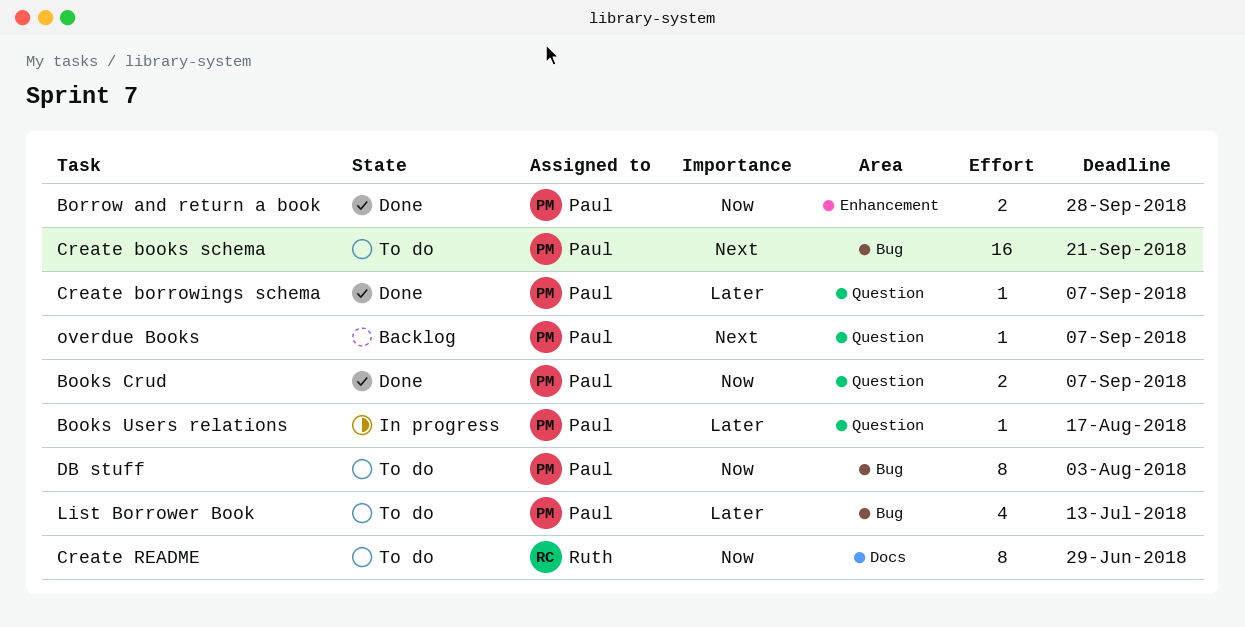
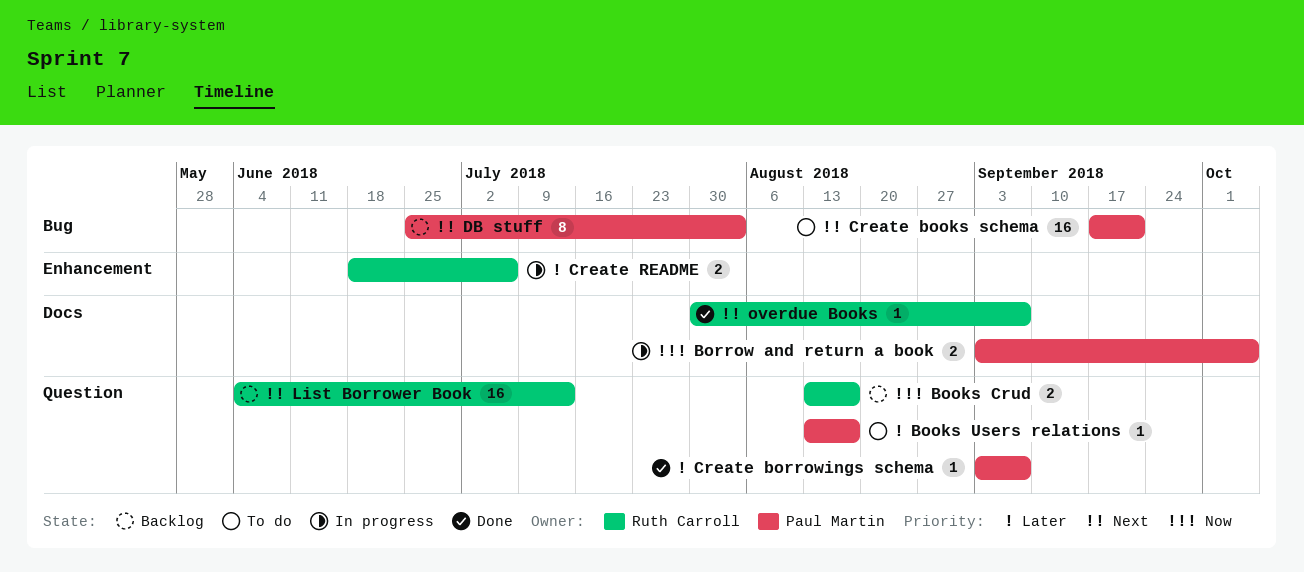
Books Crud, status: Done -> Backlog
Books Crud, owner: Paul Martin -> Ruth Carroll
Books Crud, due: Sep 7 -> Aug 17
Books Users relations, status: In progress -> To do
Borrow and return a book, status: Done -> In progress
Borrow and return a book, label: Enhancement -> Docs
Borrow and return a book, due: Sep 28 -> Oct 5
Create README, status: To do -> In progress
Create README, priority: Now -> Later
Create README, label: Docs -> Enhancement
Create README, estimate: 8 -> 2
Create README, due: Jun 29 -> Jul 6
DB stuff, status: To do -> Backlog
DB stuff, priority: Now -> Next
List Borrower Book, status: To do -> Backlog
List Borrower Book, owner: Paul Martin -> Ruth Carroll
List Borrower Book, priority: Later -> Next
List Borrower Book, label: Bug -> Question
List Borrower Book, estimate: 4 -> 16
overdue Books, status: Backlog -> Done
overdue Books, owner: Paul Martin -> Ruth Carroll
overdue Books, label: Question -> Docs

